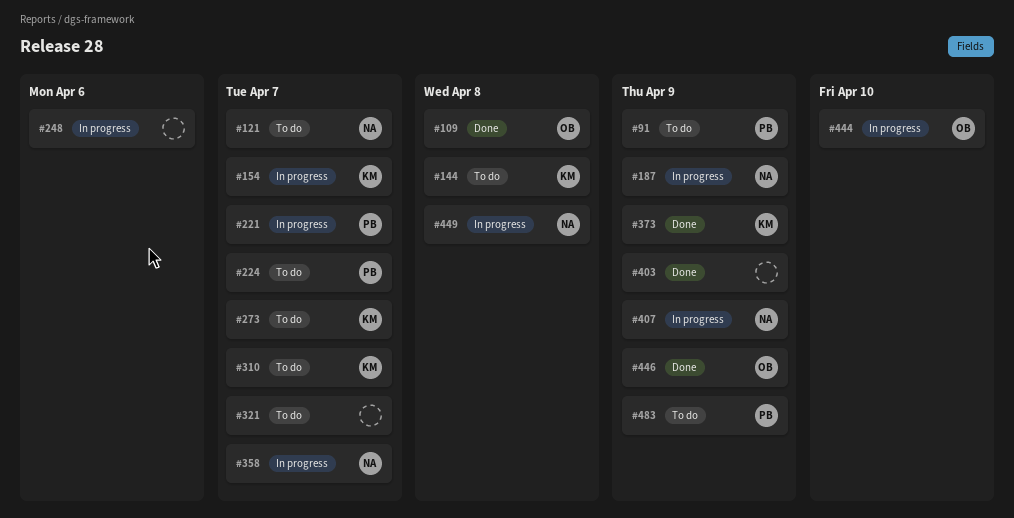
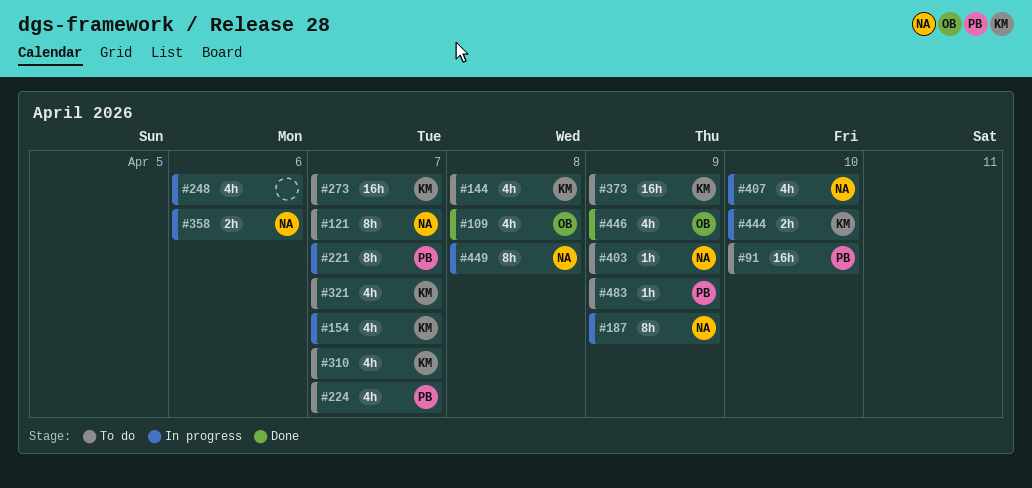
#91, due: Apr 9 -> Apr 10
#321, owner: none -> KM
#358, due: Apr 7 -> Apr 6
#373, status: Done -> To do
#403, status: Done -> To do
#403, owner: none -> NA
#407, due: Apr 9 -> Apr 10
#444, owner: OB -> KM

